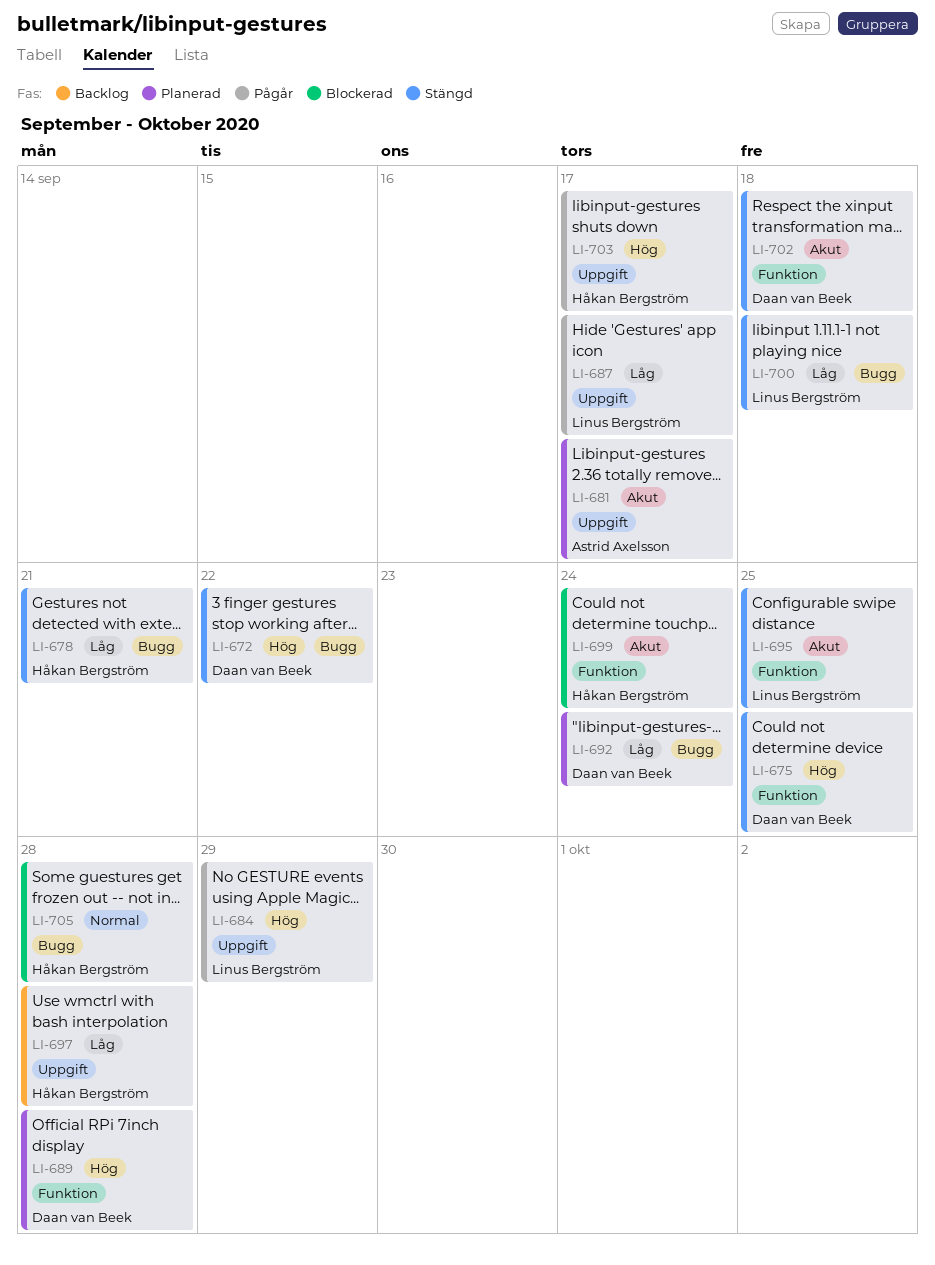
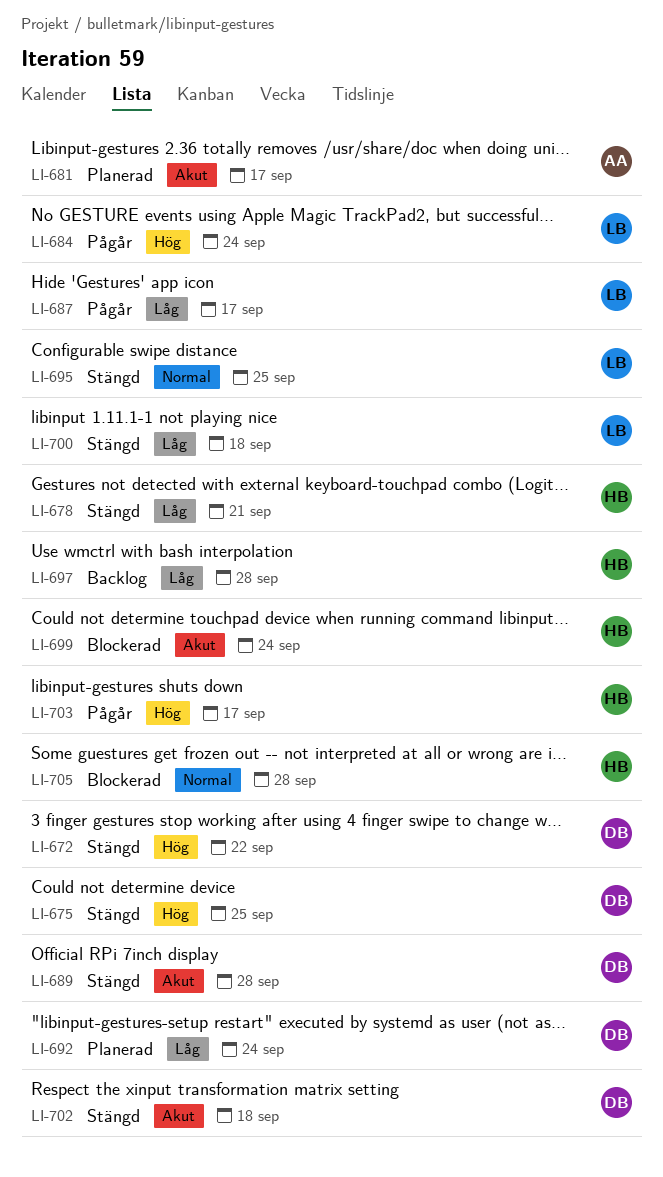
LI-684, due: Sep 29 -> Sep 24
LI-689, status: Planerad -> Stängd
LI-689, priority: Hög -> Akut
LI-695, priority: Akut -> Normal

